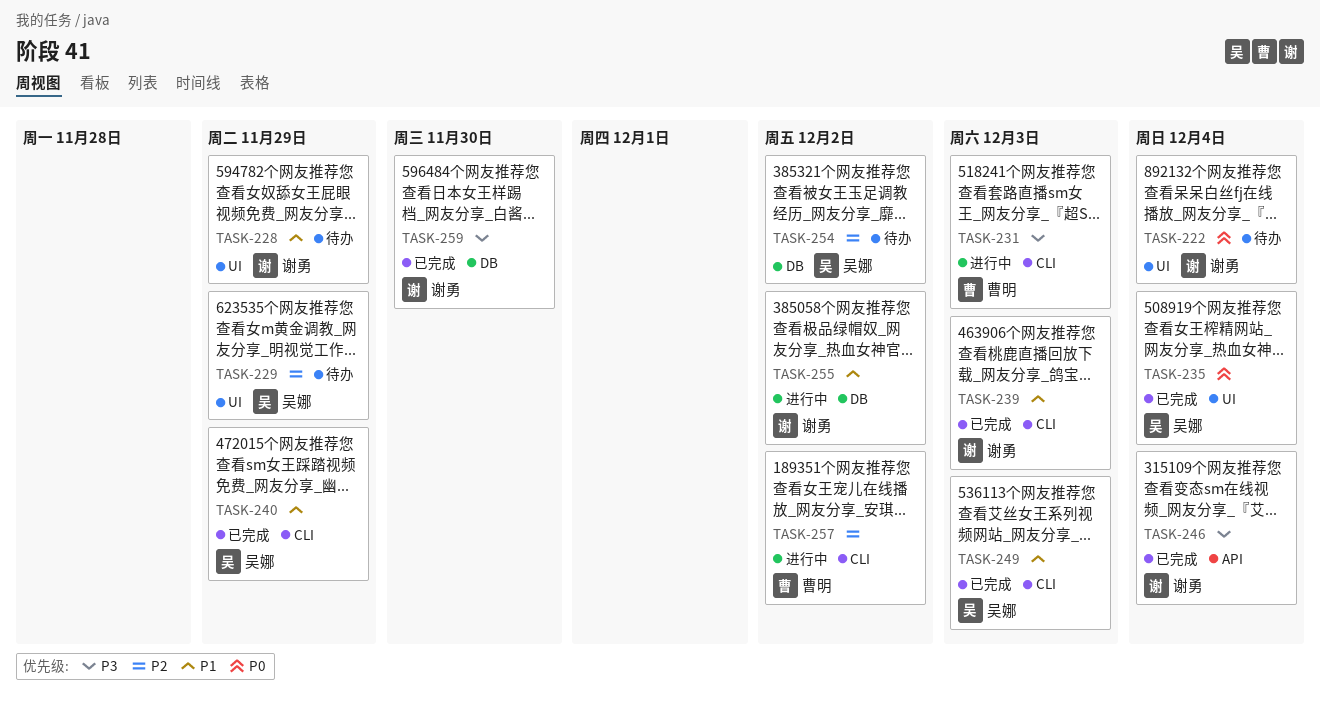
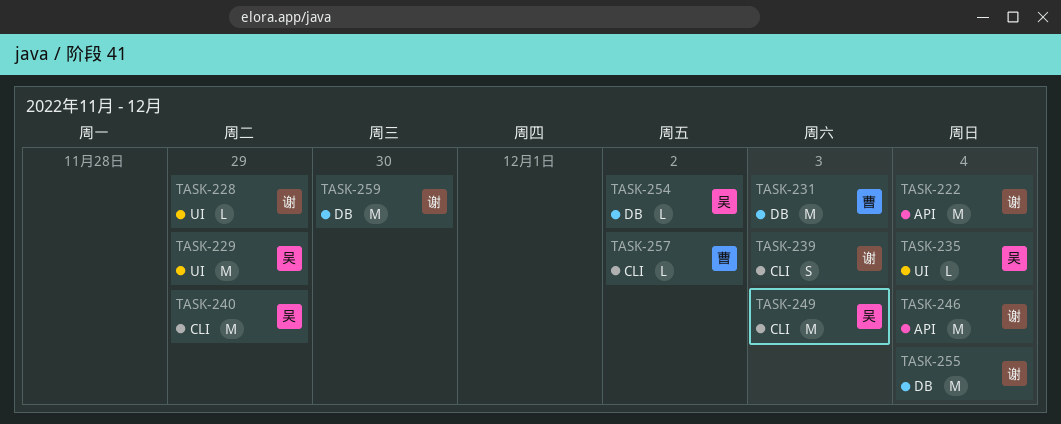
TASK-222, label: UI -> API
TASK-231, label: CLI -> DB
TASK-255, due: Dec 2 -> Dec 4

